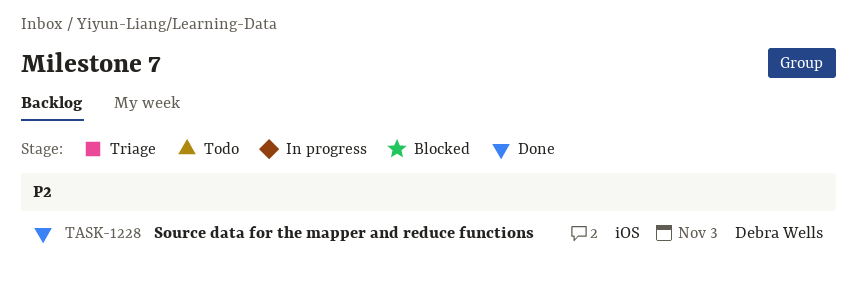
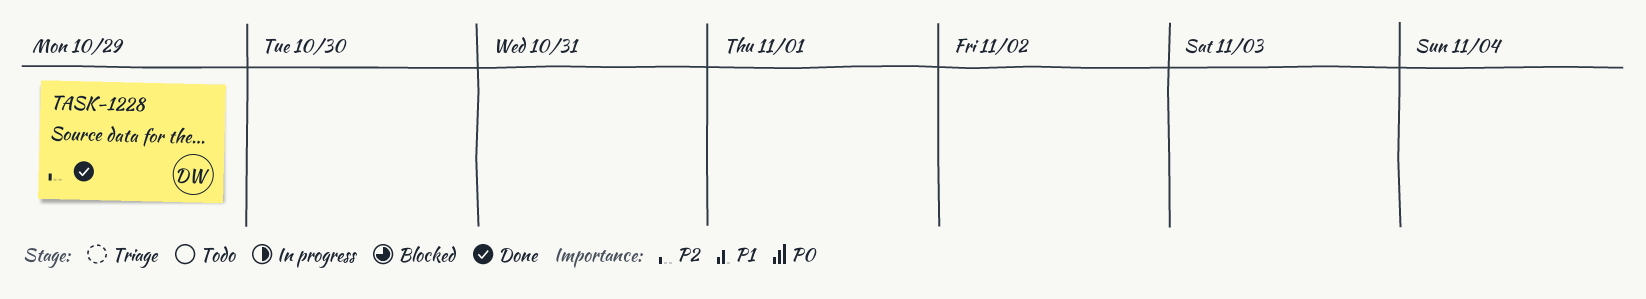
TASK-1228, due: Nov 3 -> Oct 29

